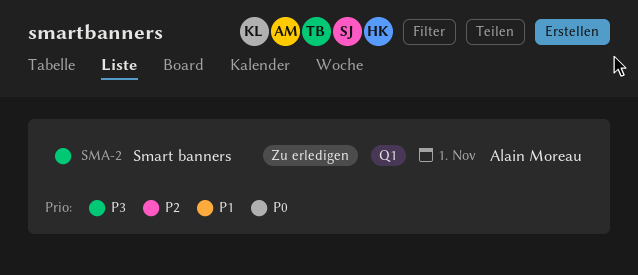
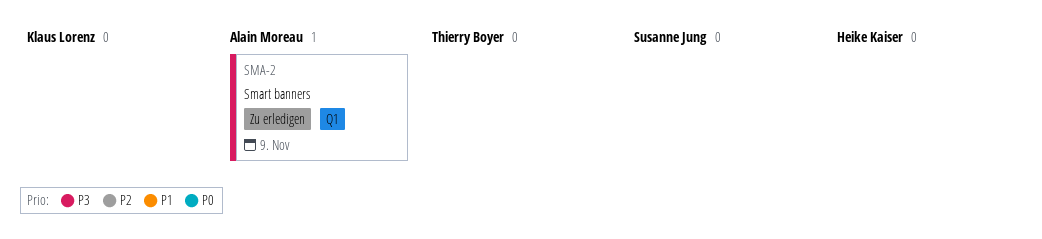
SMA-2, due: Nov 1 -> Nov 9

